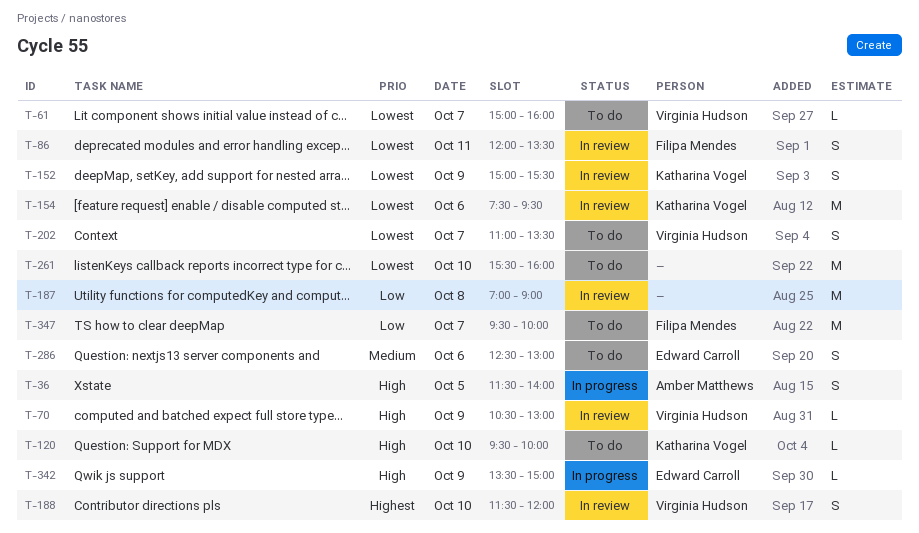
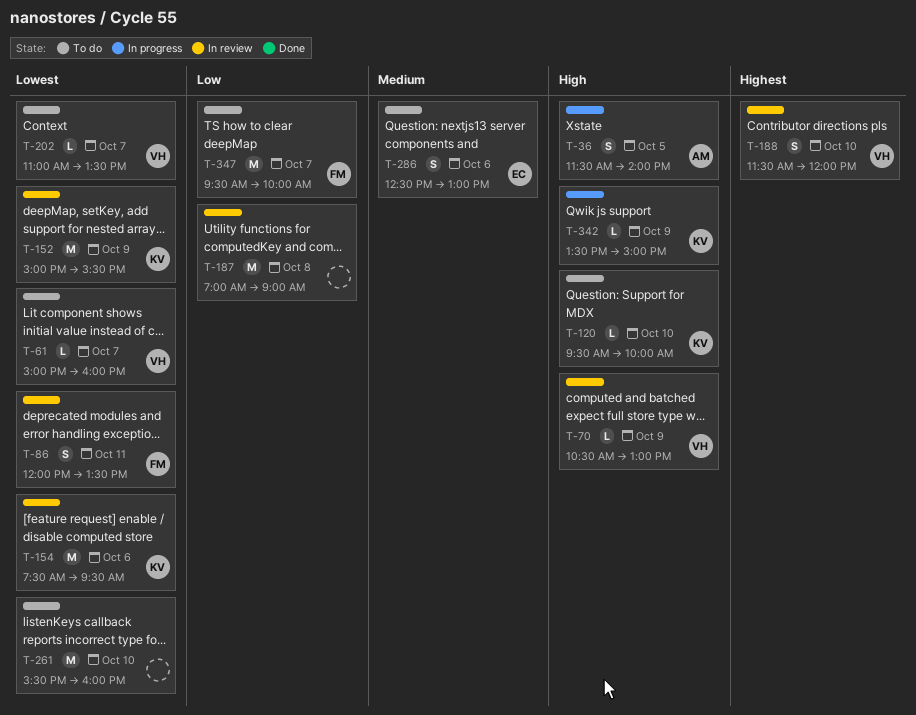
T-152, estimate: S -> M
T-202, estimate: S -> L
T-342, owner: Edward Carroll -> Katharina Vogel

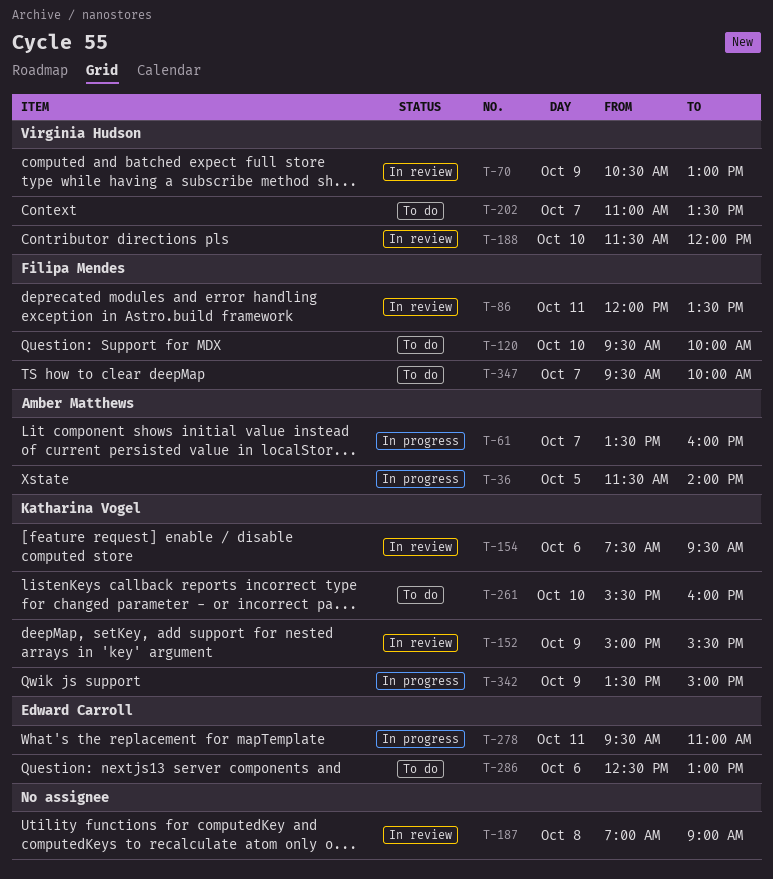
T-61, status: To do -> In progress
T-61, owner: Virginia Hudson -> Amber Matthews
T-61, begins: 15:00 -> 13:30
T-120, owner: Katharina Vogel -> Filipa Mendes
T-261, owner: none -> Katharina Vogel
T-278: none -> present

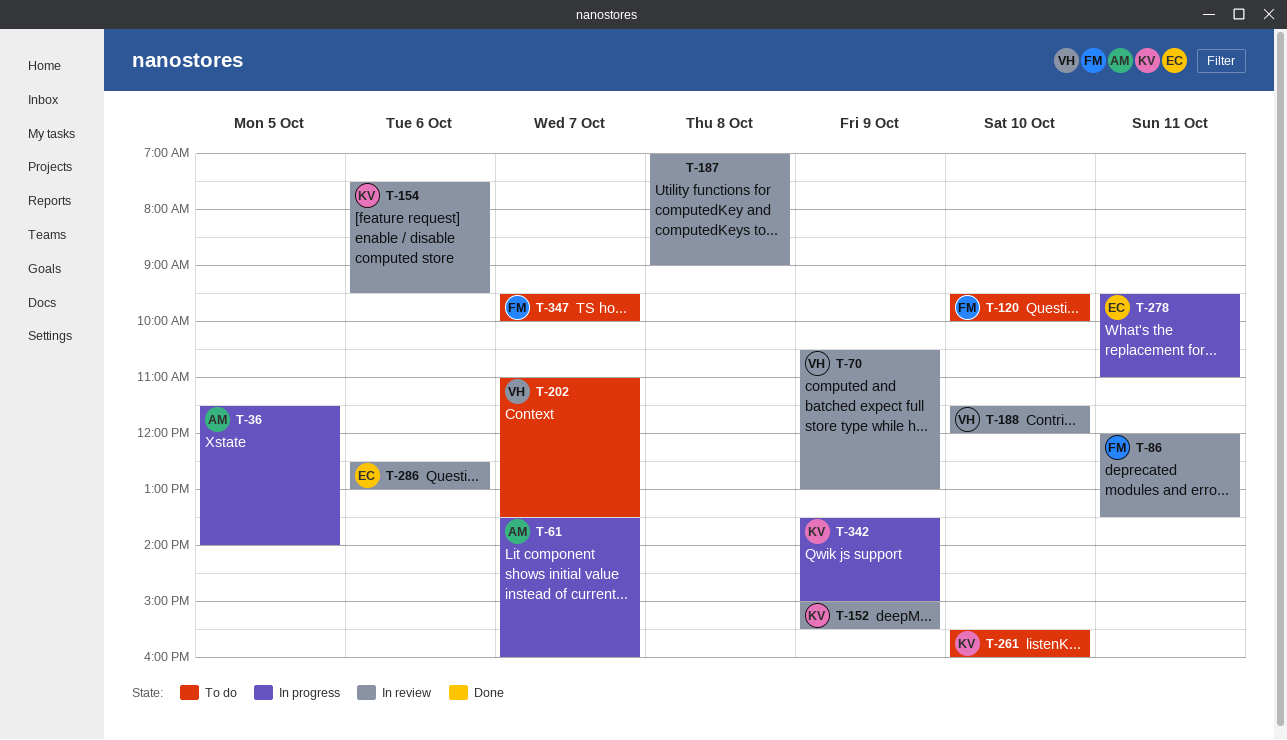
T-286, status: To do -> In review

